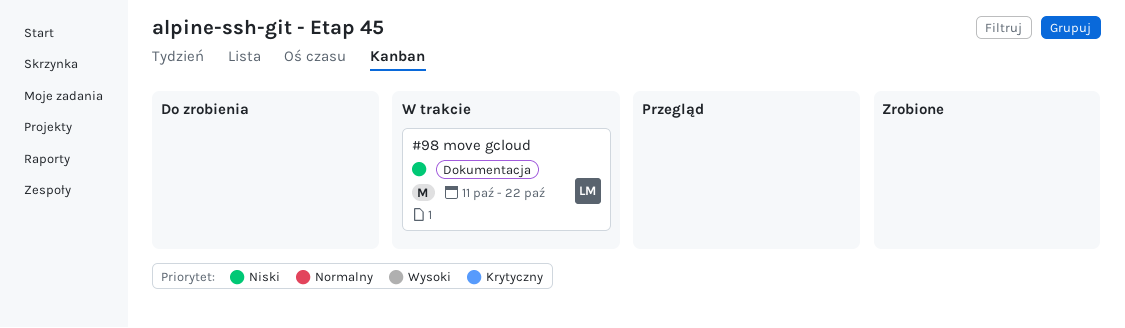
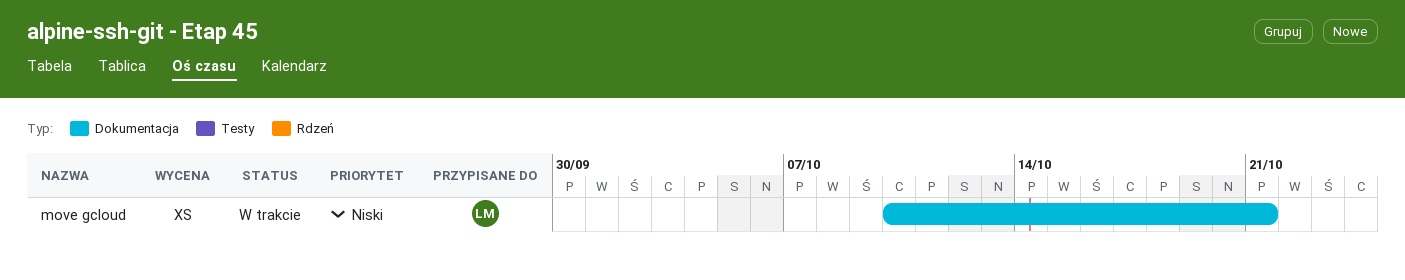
move gcloud, estimate: M -> XS
move gcloud, start: Oct 11 -> Oct 10
move gcloud, due: Oct 22 -> Oct 21

